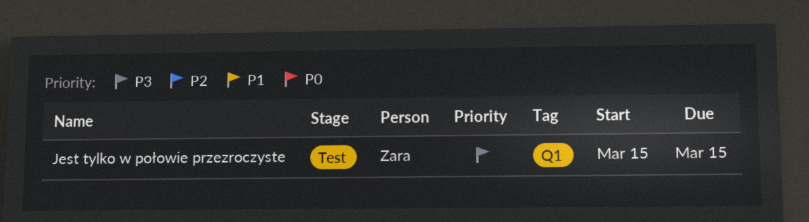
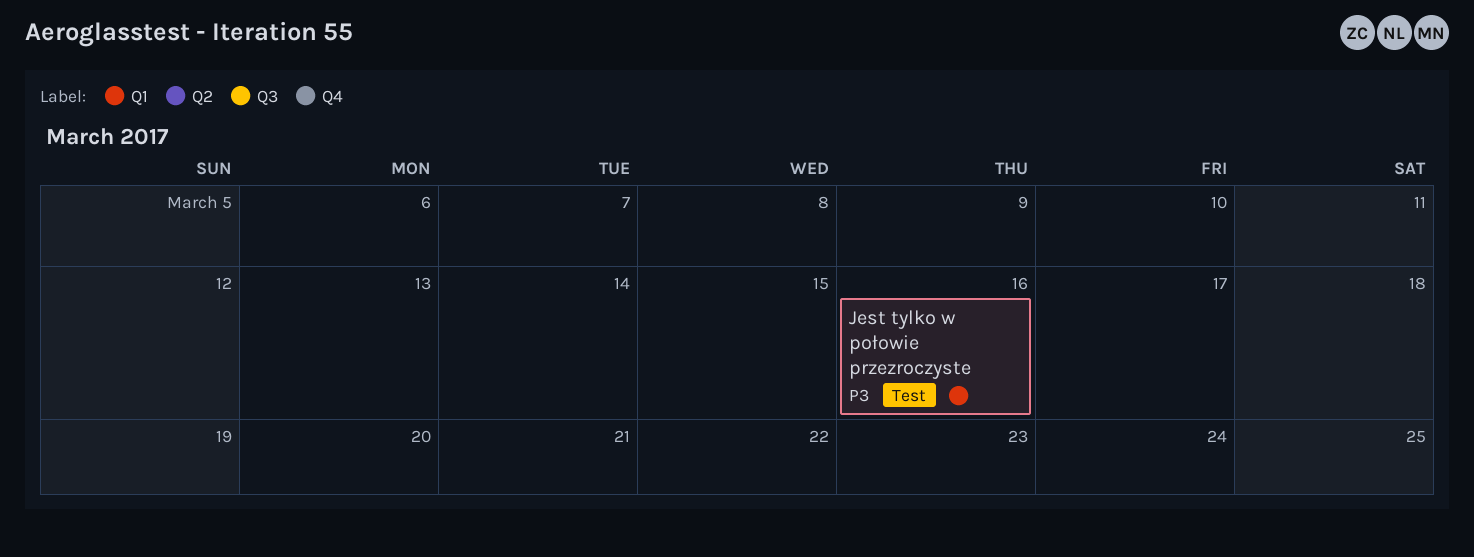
Jest tylko w połowie przezroczyste, due: Mar 15 -> Mar 16

